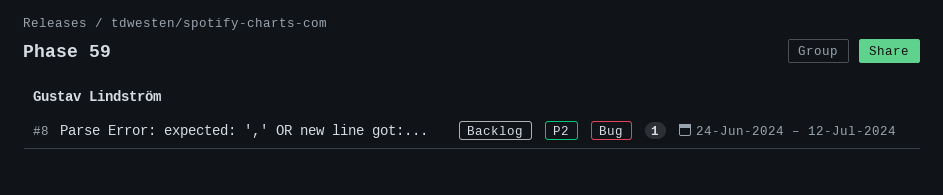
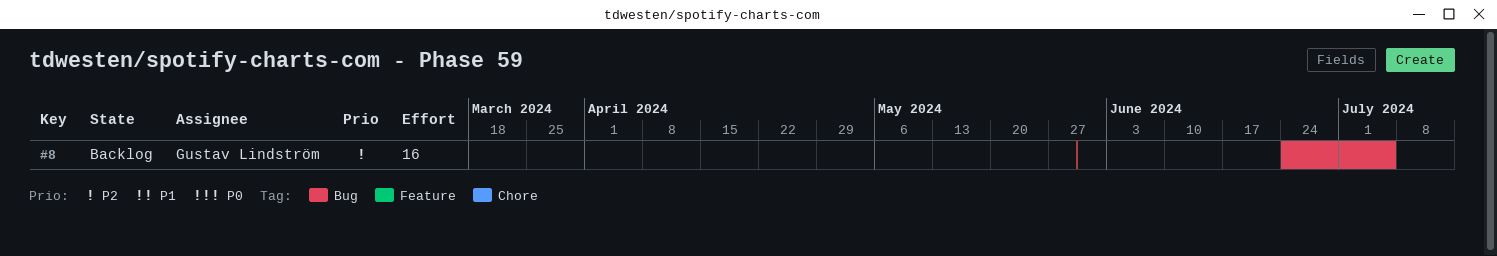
#8, estimate: 1 -> 16
#8, due: Jul 12 -> Jul 5

